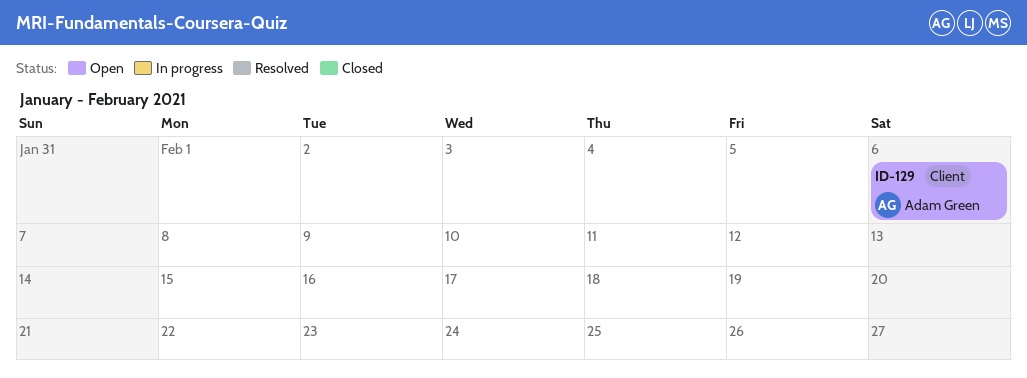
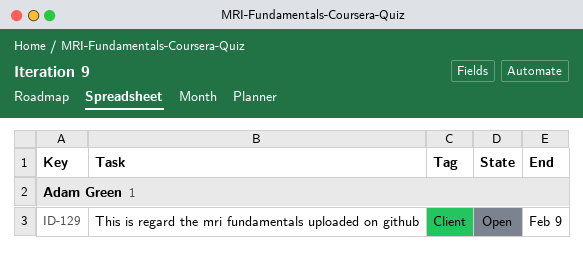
ID-129, due: Feb 6 -> Feb 9

